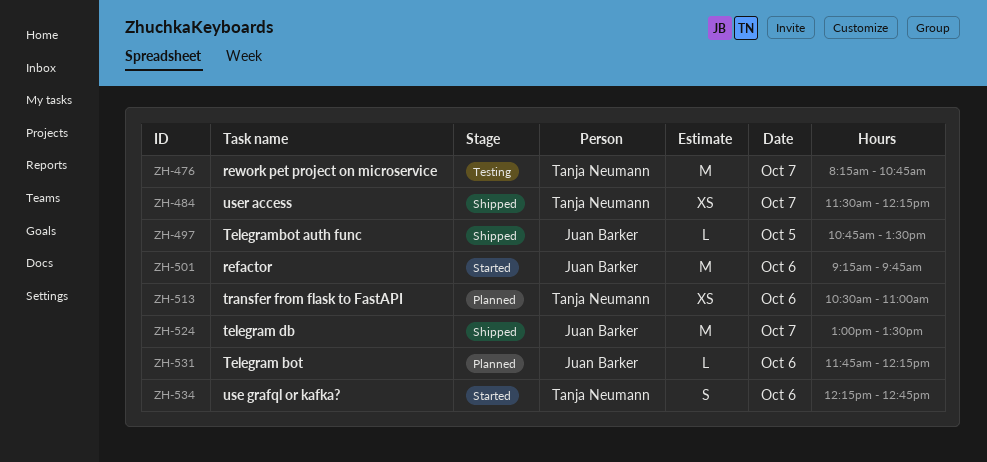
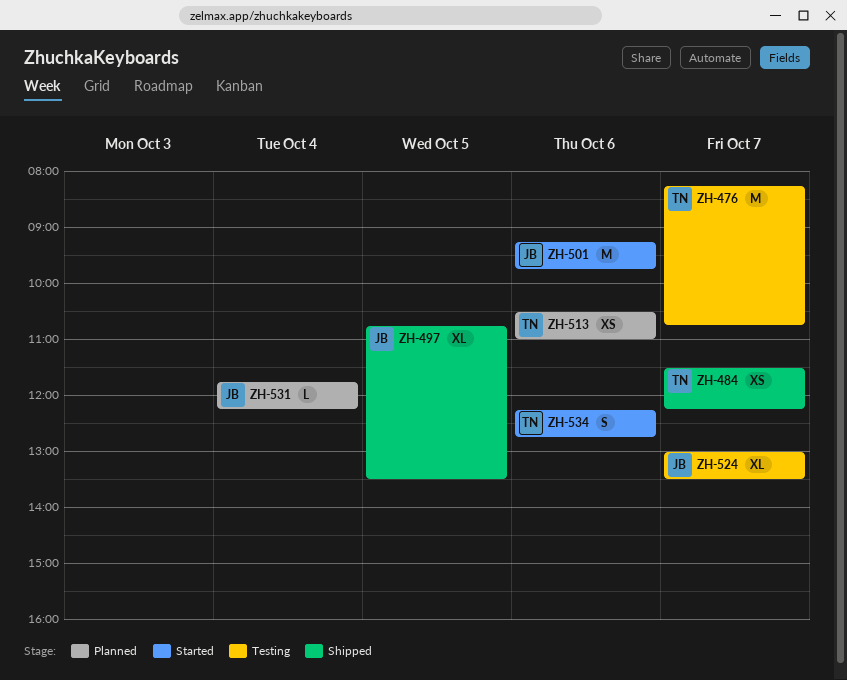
ZH-497, estimate: L -> XL
ZH-524, status: Shipped -> Testing
ZH-524, estimate: M -> XL
ZH-531, day: Oct 6 -> Oct 4

